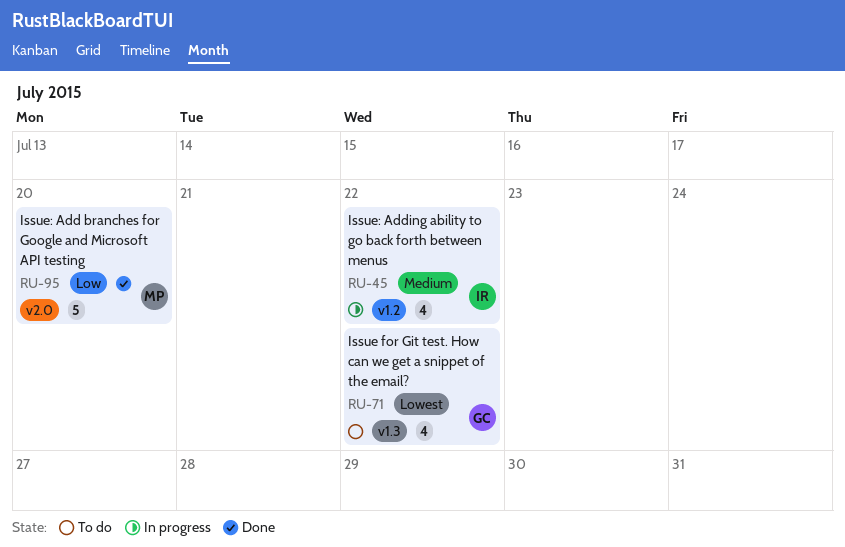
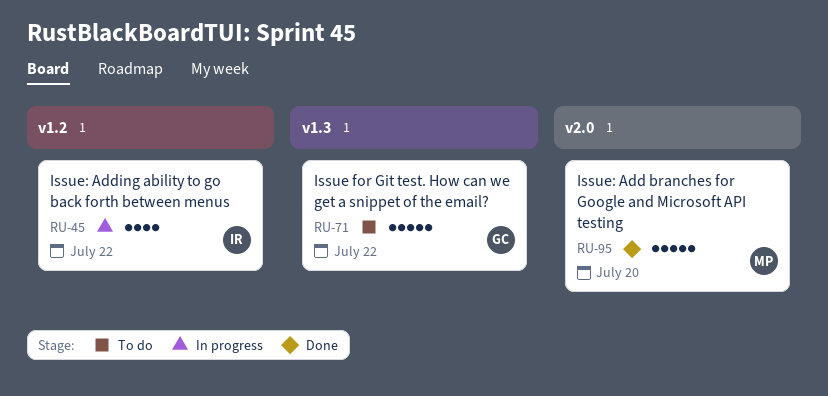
RU-71, estimate: 4 -> 5

